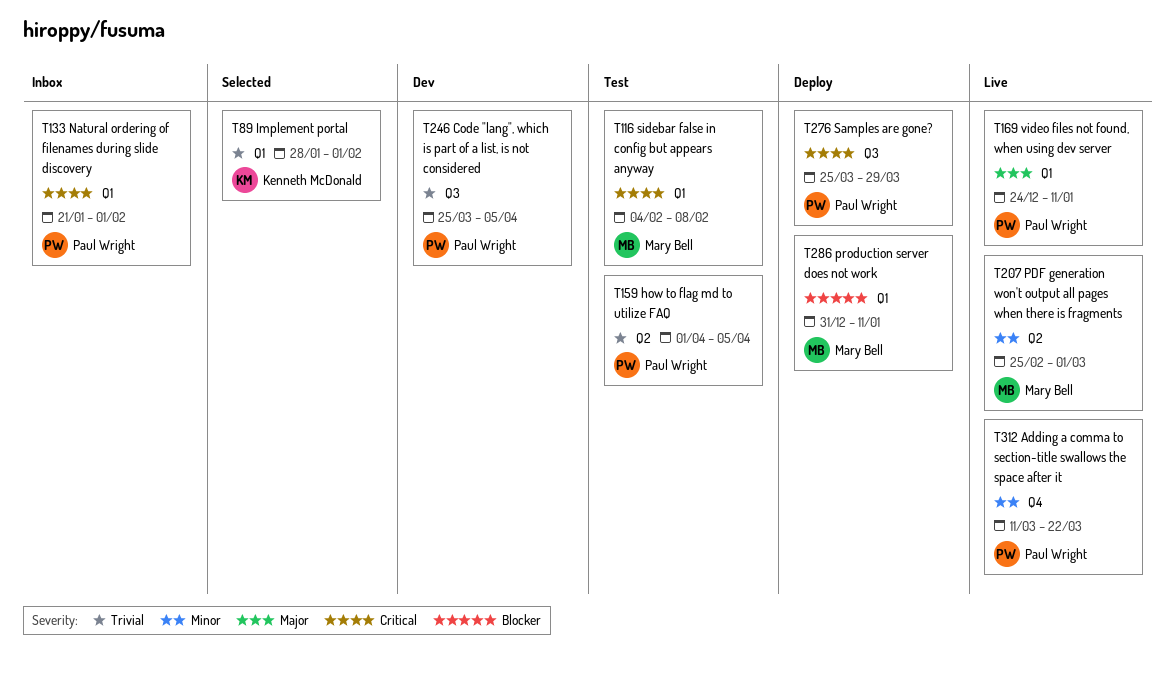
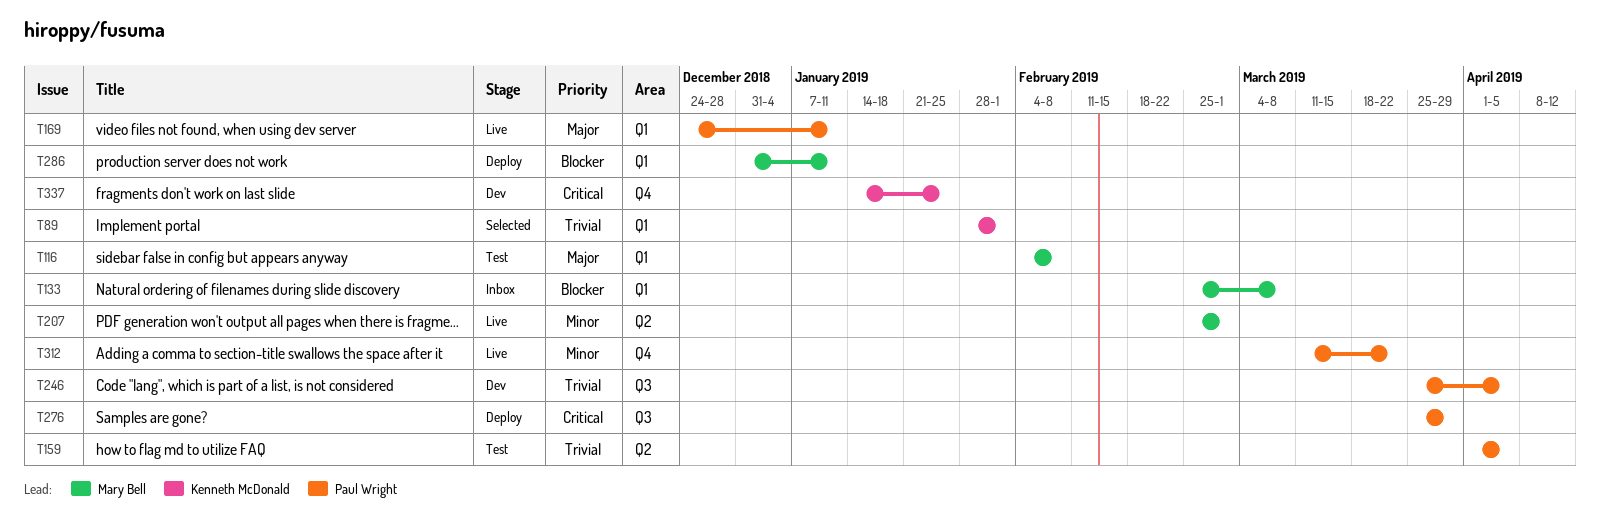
T116, priority: Critical -> Major
T133, owner: Paul Wright -> Mary Bell
T133, priority: Critical -> Blocker
T133, start: Jan 21 -> Feb 25
T133, due: Feb 1 -> Mar 8
T337: none -> present

